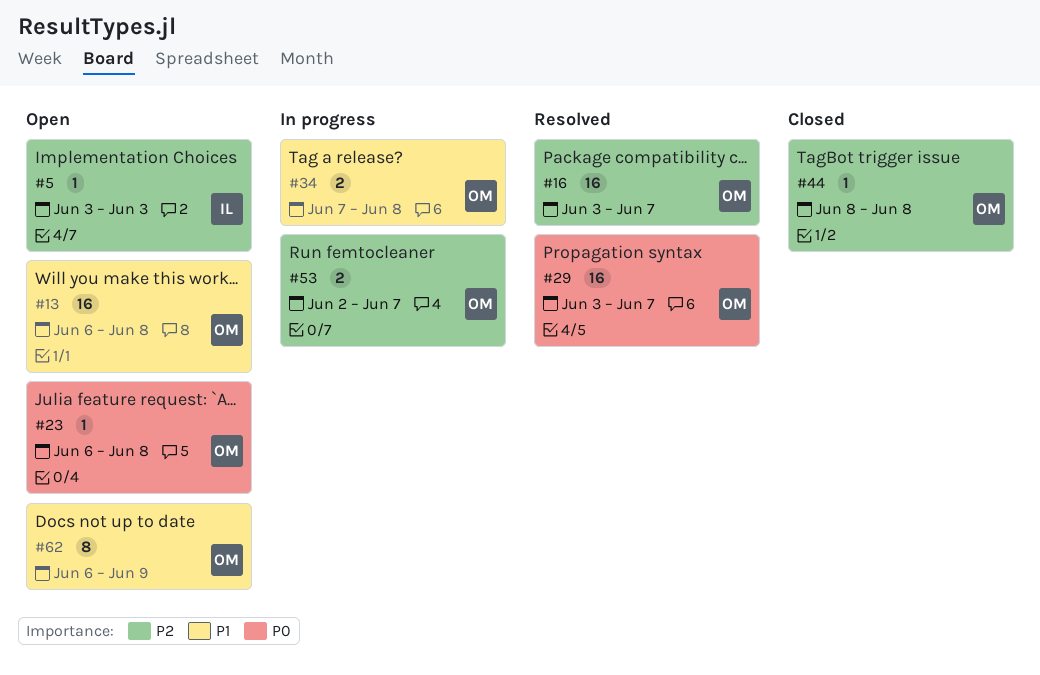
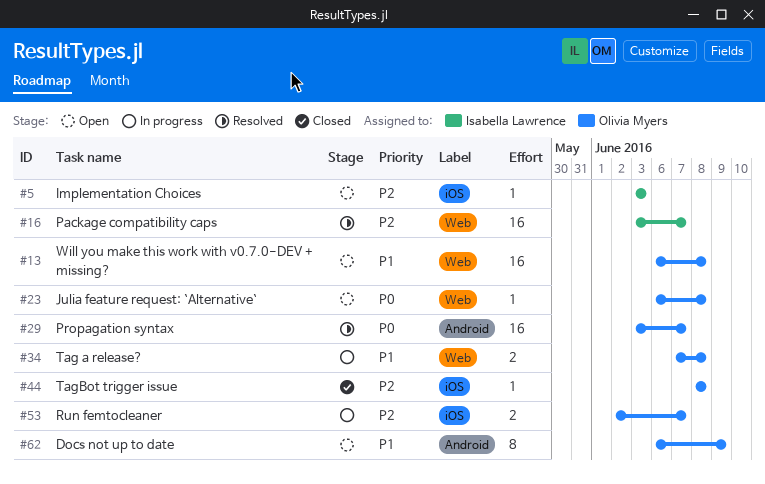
#16, owner: Olivia Myers -> Isabella Lawrence

